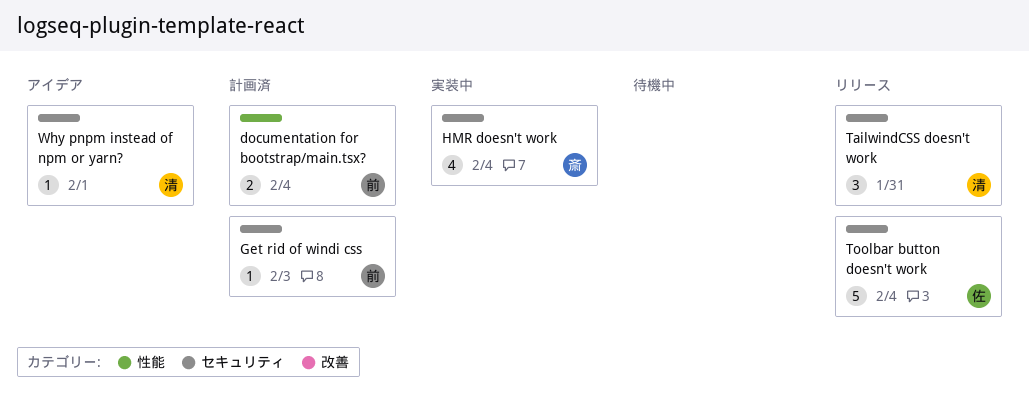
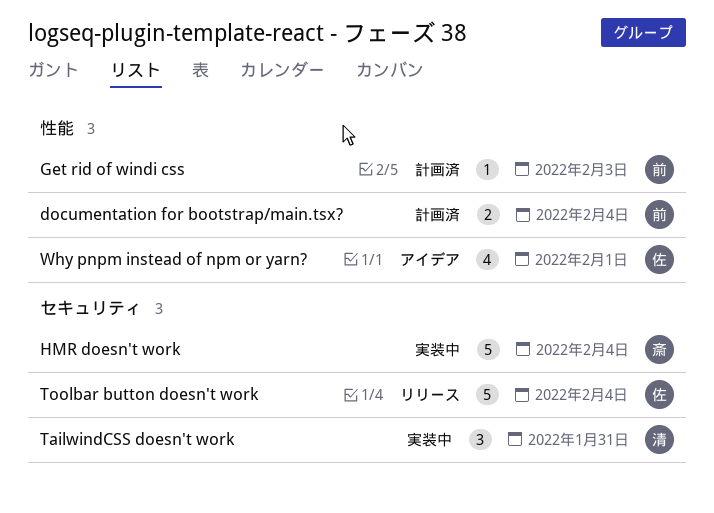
Get rid of windi css, label: セキュリティ -> 性能
HMR doesn't work, estimate: 4 -> 5
TailwindCSS doesn't work, status: リリース -> 実装中
Why pnpm instead of npm or yarn?, owner: 清 -> 佐
Why pnpm instead of npm or yarn?, label: セキュリティ -> 性能
Why pnpm instead of npm or yarn?, estimate: 1 -> 4

